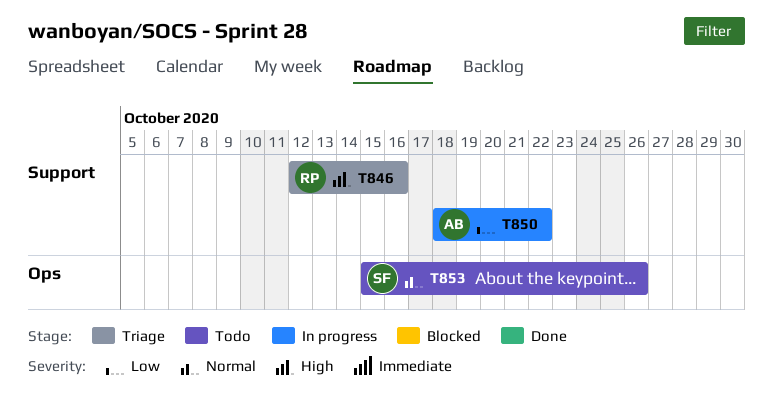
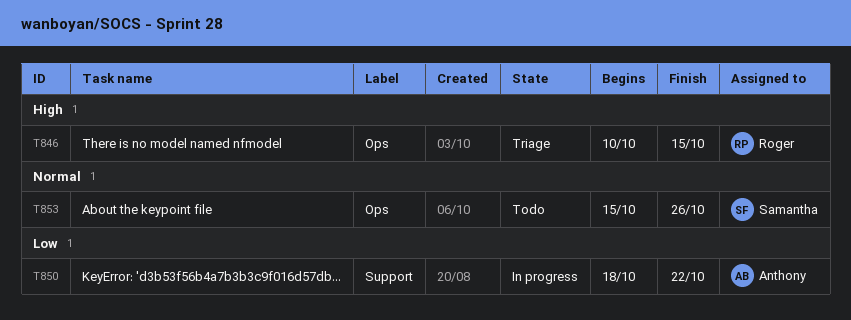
T846, label: Support -> Ops
T846, start: Oct 12 -> Oct 10
T846, due: Oct 16 -> Oct 15

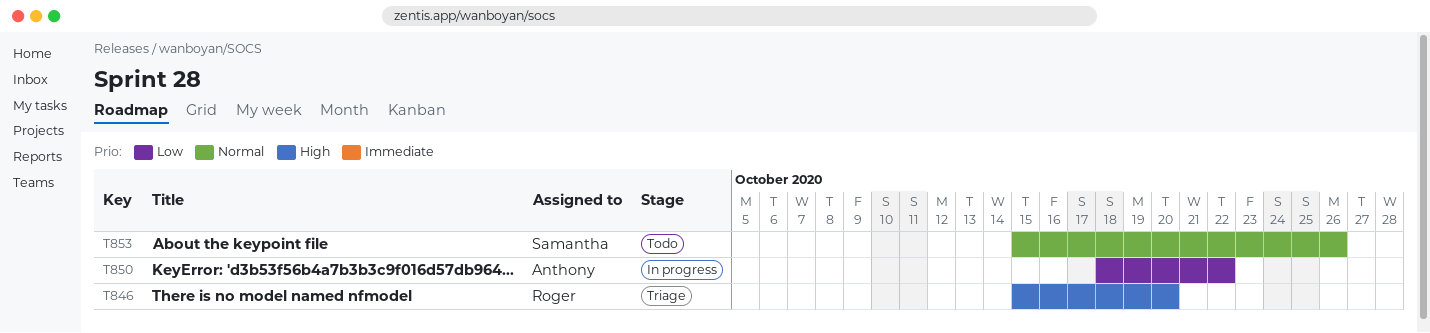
T846, start: Oct 10 -> Oct 15
T846, due: Oct 15 -> Oct 20

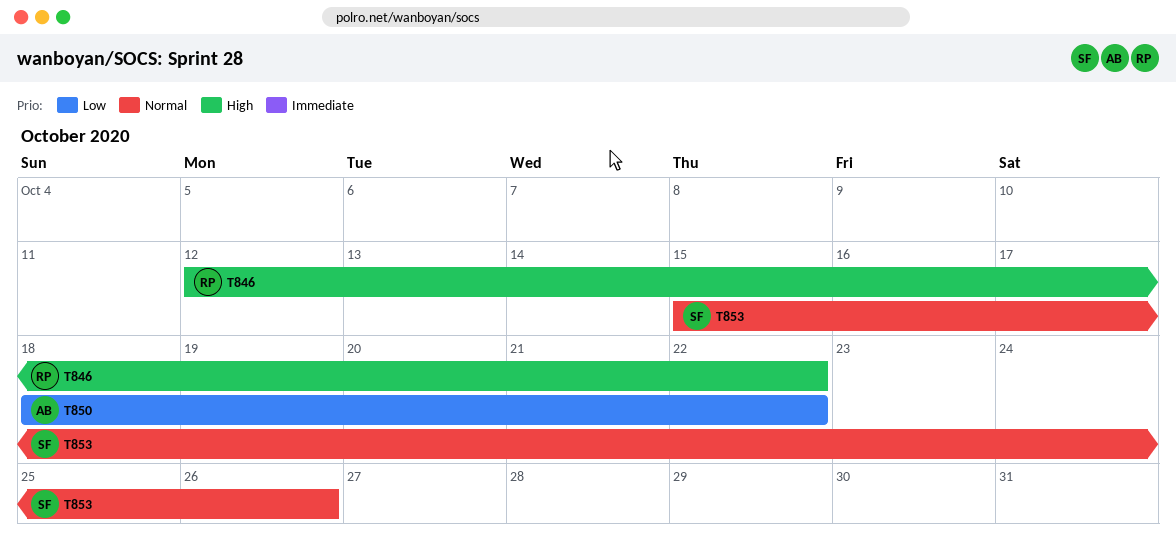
T846, start: Oct 15 -> Oct 12
T846, due: Oct 20 -> Oct 22

